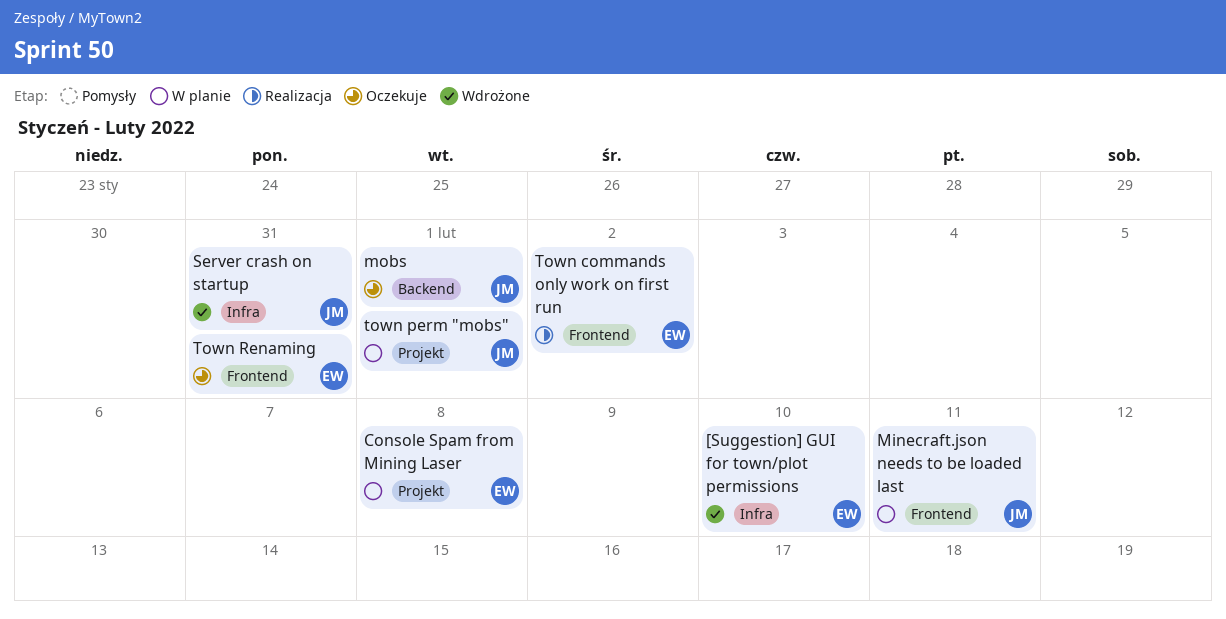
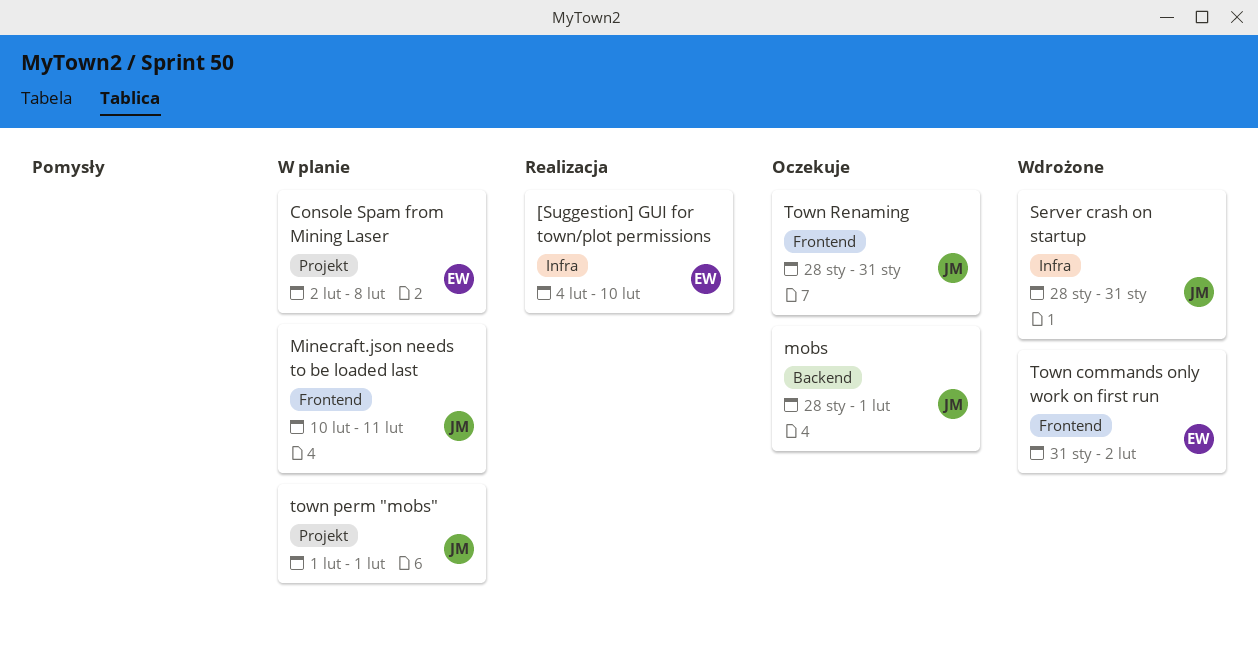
[Suggestion] GUI for town/plot permissions, status: Wdrożone -> Realizacja
Town commands only work on first run, status: Realizacja -> Wdrożone
Town Renaming, owner: EW -> JM

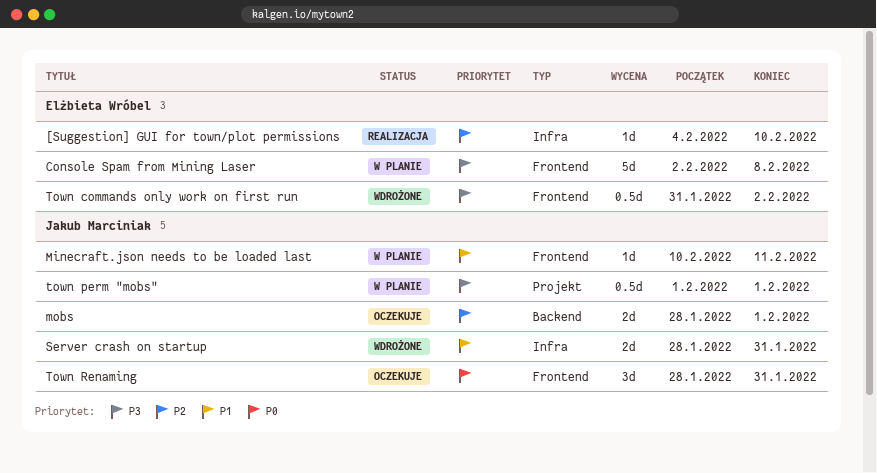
Console Spam from Mining Laser, label: Projekt -> Frontend

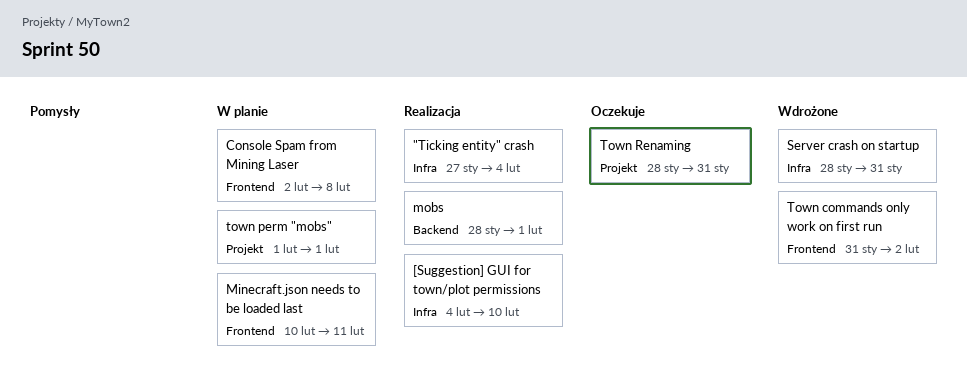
"Ticking entity" crash: none -> present
mobs, status: Oczekuje -> Realizacja
Town Renaming, label: Frontend -> Projekt

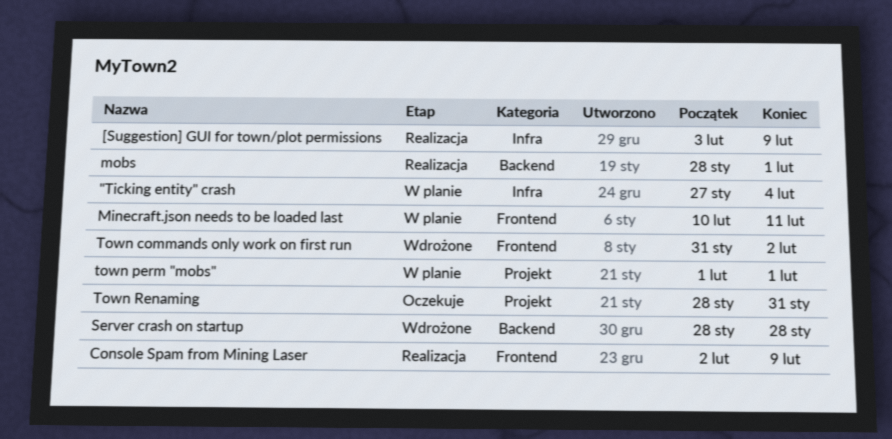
"Ticking entity" crash, status: Realizacja -> W planie
[Suggestion] GUI for town/plot permissions, start: Feb 4 -> Feb 3
[Suggestion] GUI for town/plot permissions, due: Feb 10 -> Feb 9
Console Spam from Mining Laser, status: W planie -> Realizacja
Console Spam from Mining Laser, due: Feb 8 -> Feb 9
Server crash on startup, label: Infra -> Backend
Server crash on startup, due: Jan 31 -> Jan 28

